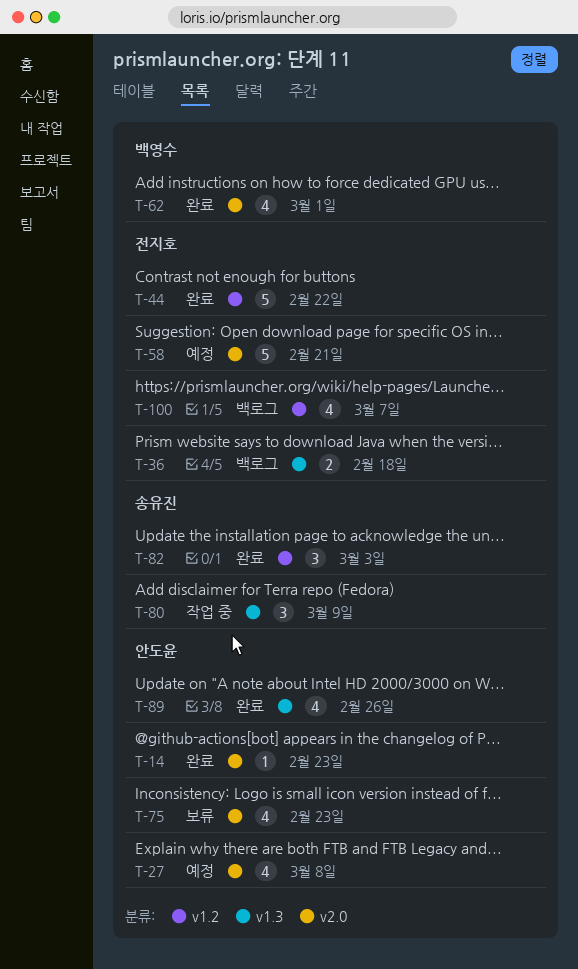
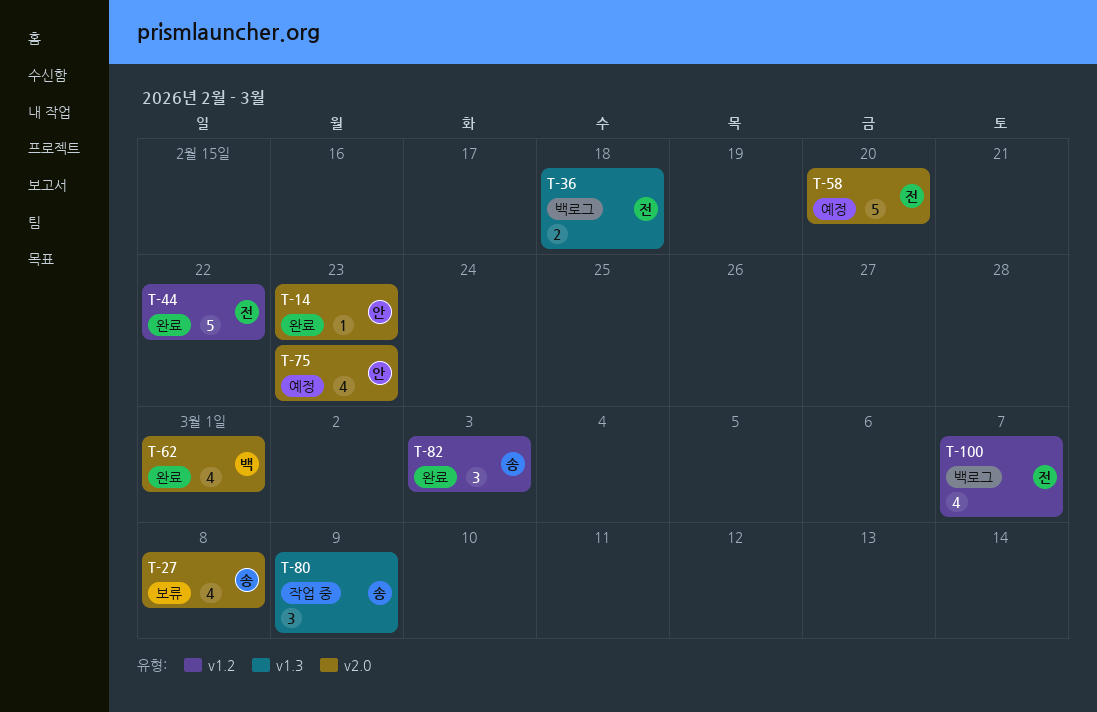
T-27, status: 예정 -> 보류
T-27, owner: 안도윤 -> 송유진
T-58, due: Feb 21 -> Feb 20
T-75, status: 보류 -> 예정
T-89: present -> none

